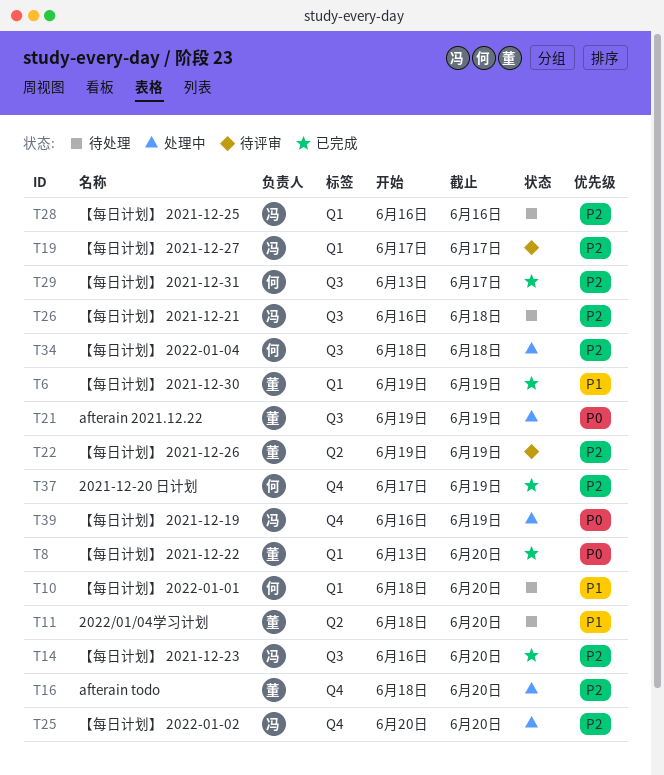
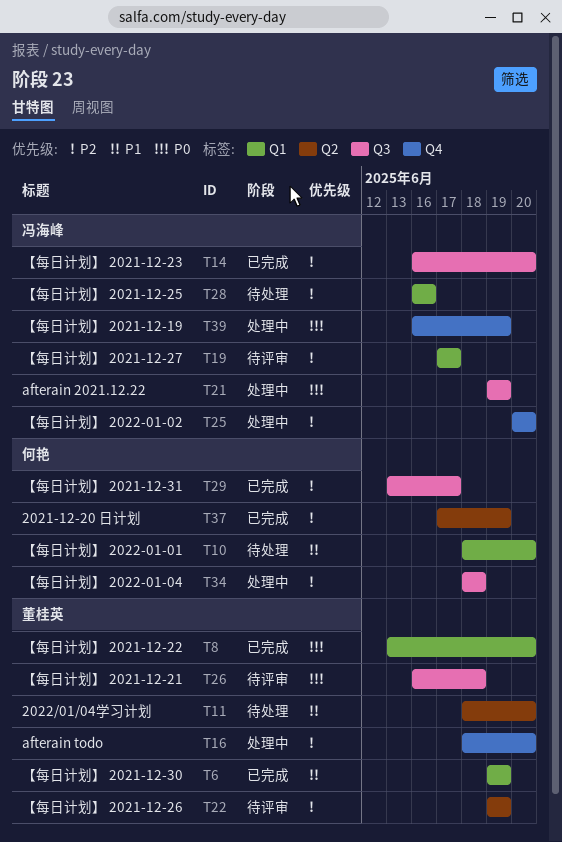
T21, owner: 董桂英 -> 冯海峰
T26, status: 待处理 -> 待评审
T26, owner: 冯海峰 -> 董桂英
T26, priority: P2 -> P0
T37, label: Q4 -> Q2

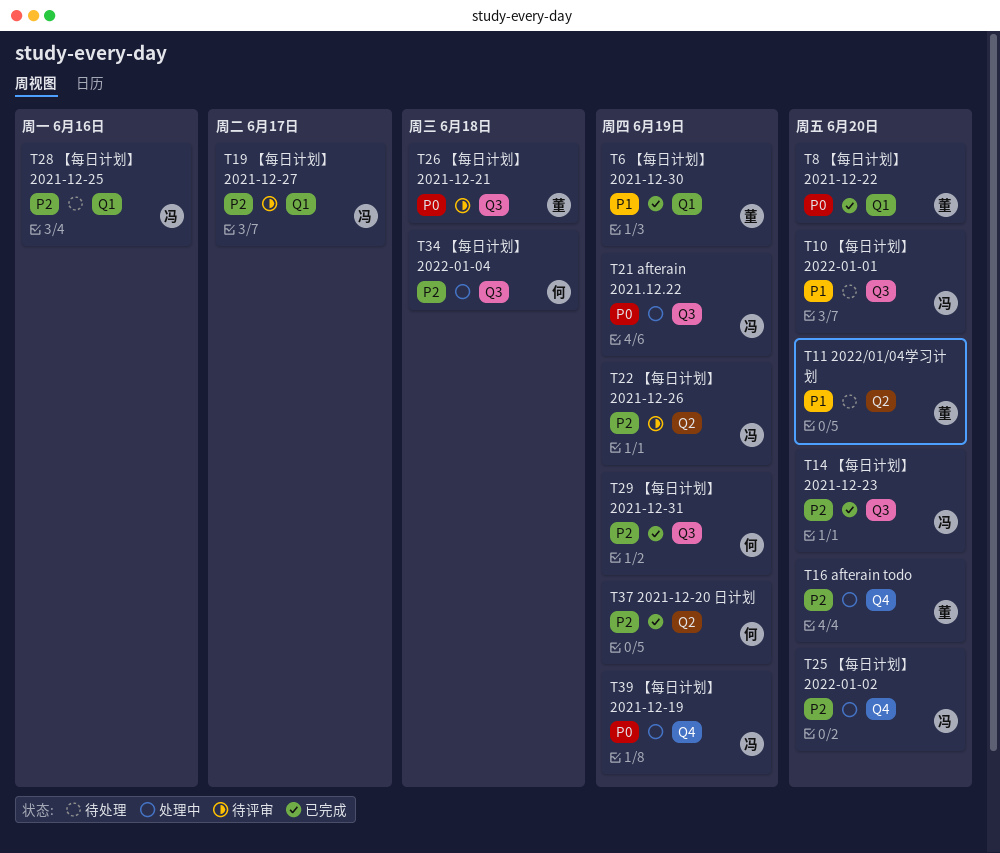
T10, owner: 何艳 -> 冯海峰
T10, label: Q1 -> Q3
T22, owner: 董桂英 -> 冯海峰
T29, due: Jun 17 -> Jun 19

